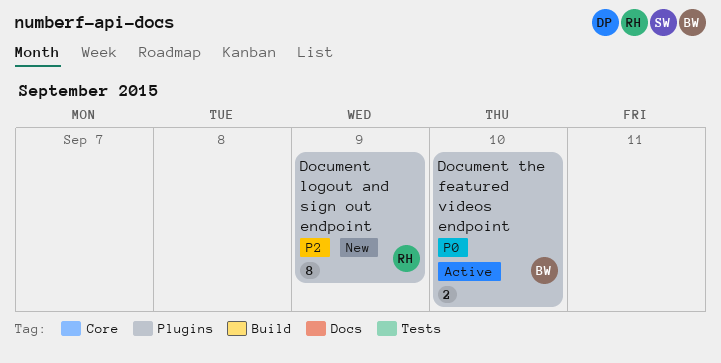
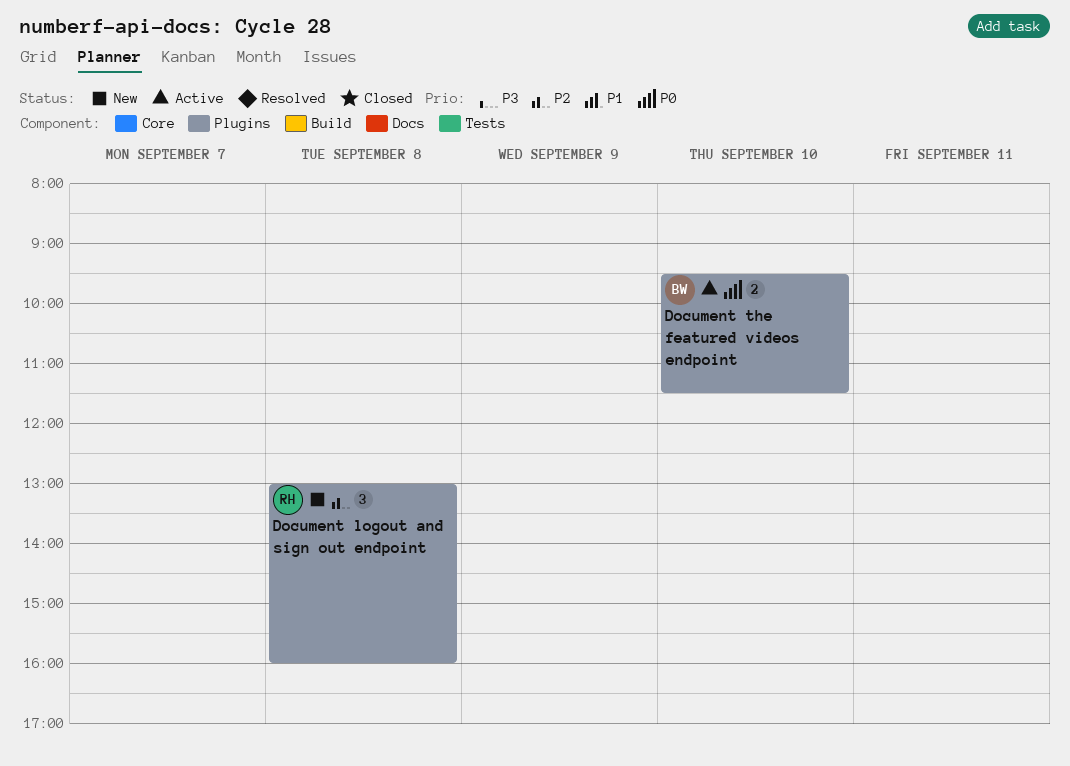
Document logout and sign out endpoint, estimate: 8 -> 3
Document logout and sign out endpoint, day: Sep 9 -> Sep 8

